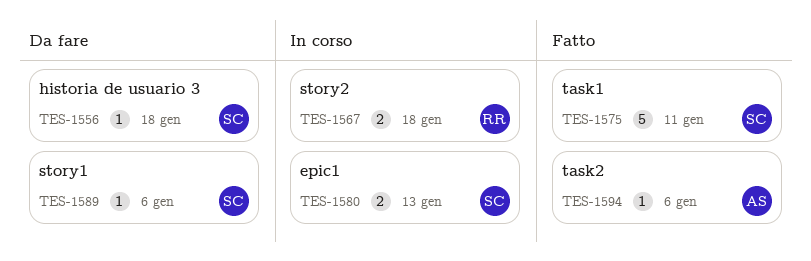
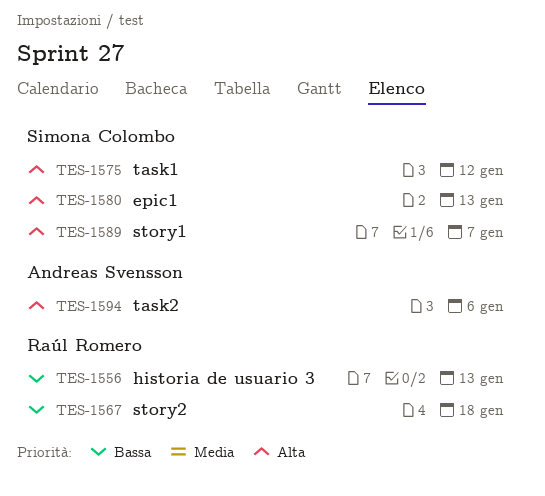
TES-1556, owner: Simona Colombo -> Raúl Romero
TES-1556, due: Jan 18 -> Jan 13
TES-1575, due: Jan 11 -> Jan 12
TES-1589, due: Jan 6 -> Jan 7

